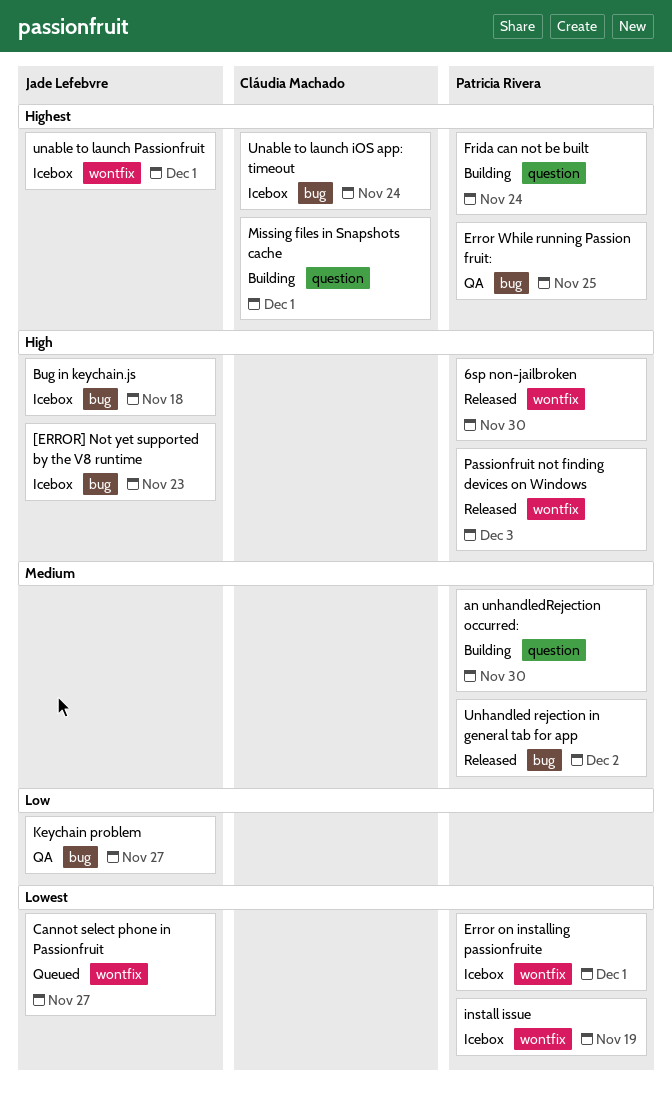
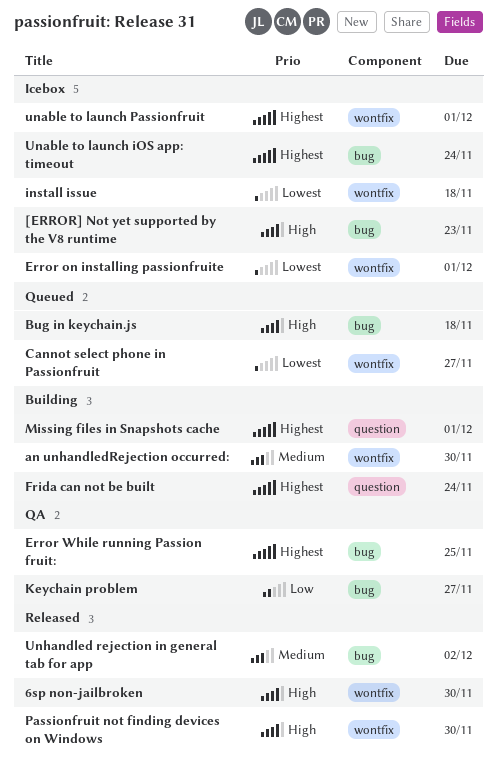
an unhandledRejection occurred:, label: question -> wontfix
Bug in keychain.js, status: Icebox -> Queued
install issue, due: Nov 19 -> Nov 18
Passionfruit not finding devices on Windows, due: Dec 3 -> Nov 30

